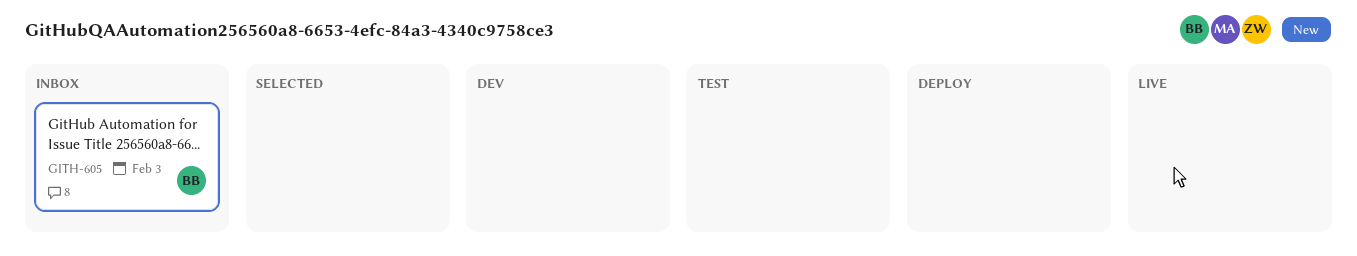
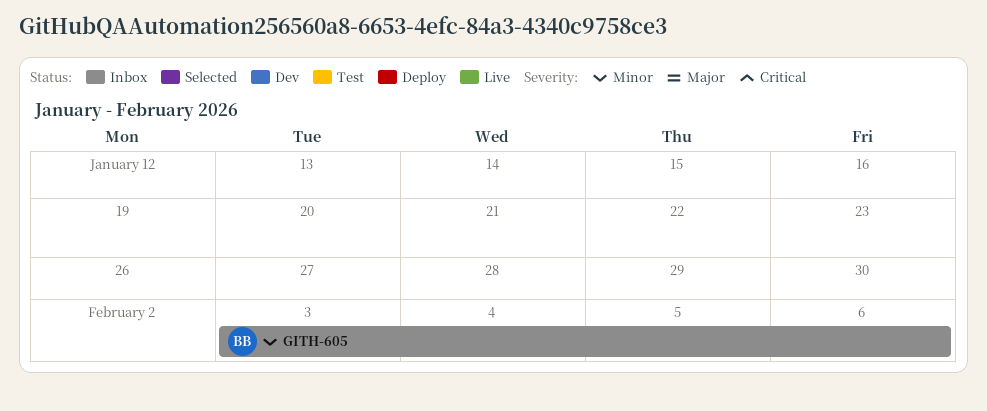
GITH-605, due: Feb 3 -> Feb 6

